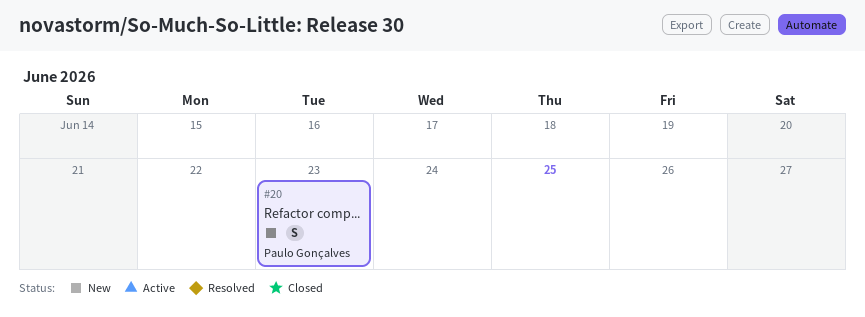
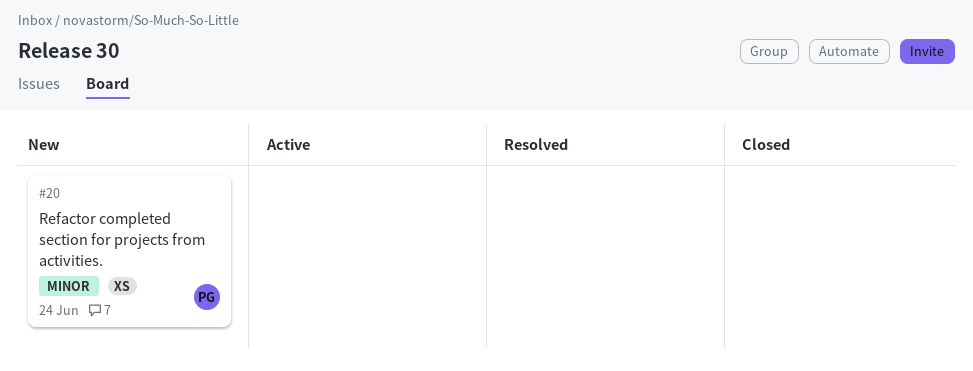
#20, estimate: S -> XS
#20, due: Jun 23 -> Jun 24

